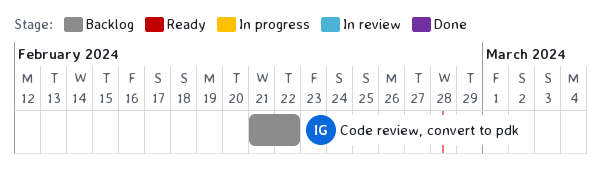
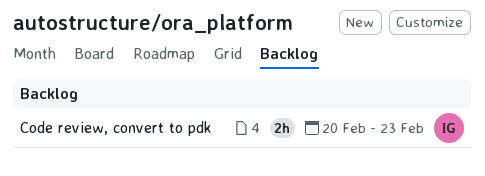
Code review, convert to pdk, start: Feb 21 -> Feb 20
Code review, convert to pdk, due: Feb 22 -> Feb 23

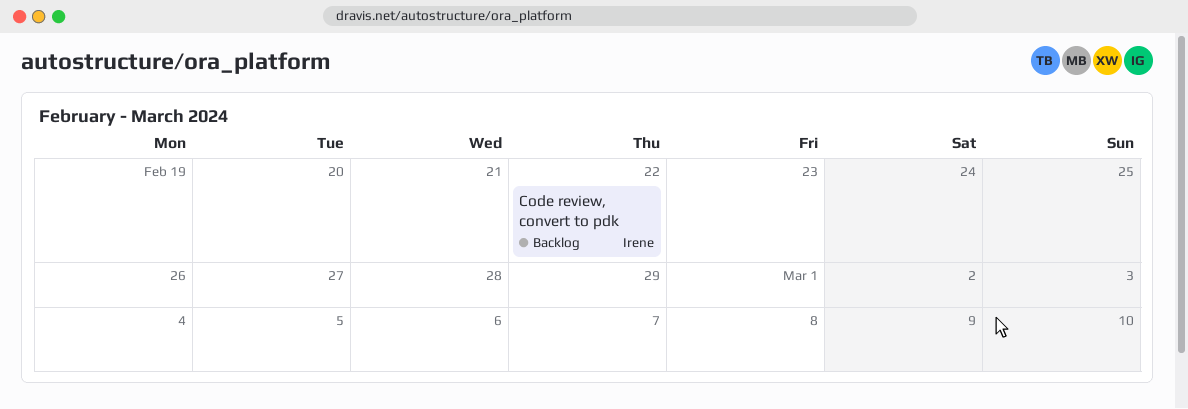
Code review, convert to pdk, due: Feb 23 -> Feb 22

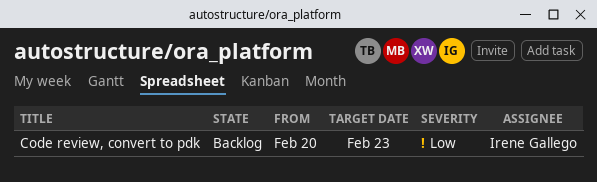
Code review, convert to pdk, due: Feb 22 -> Feb 23

